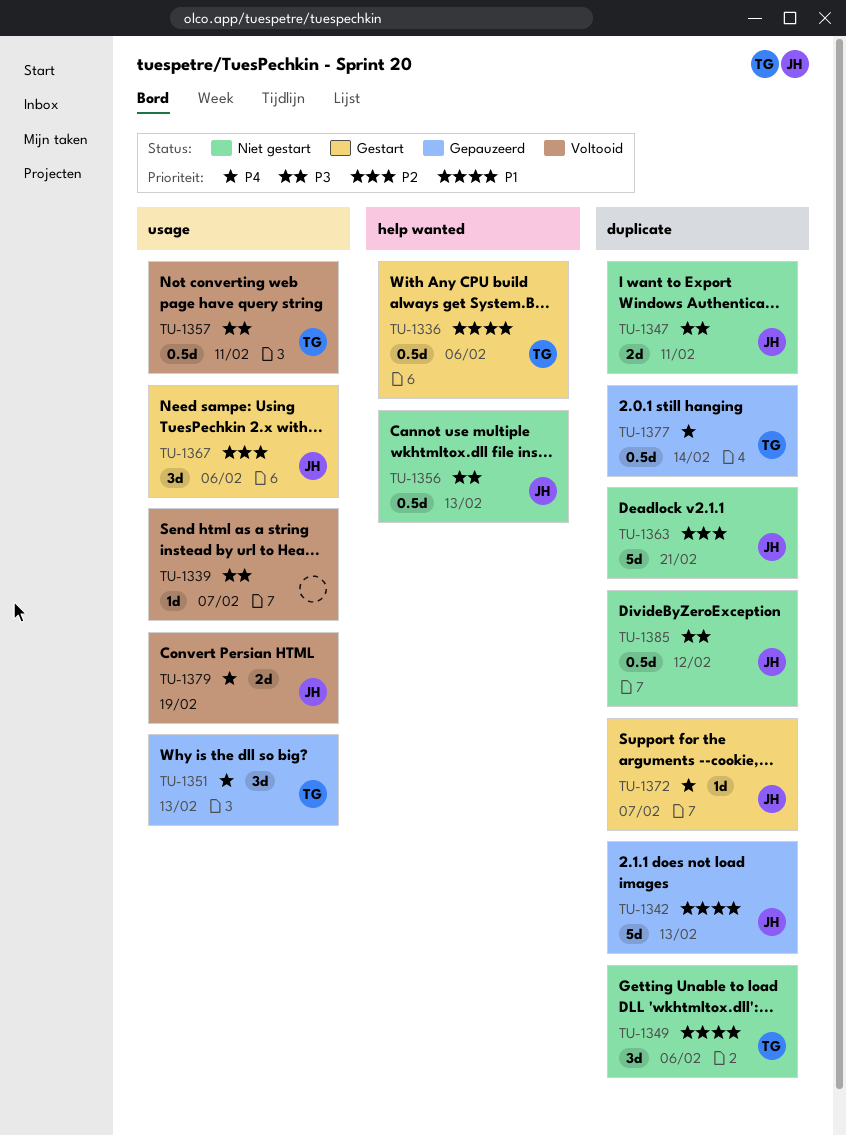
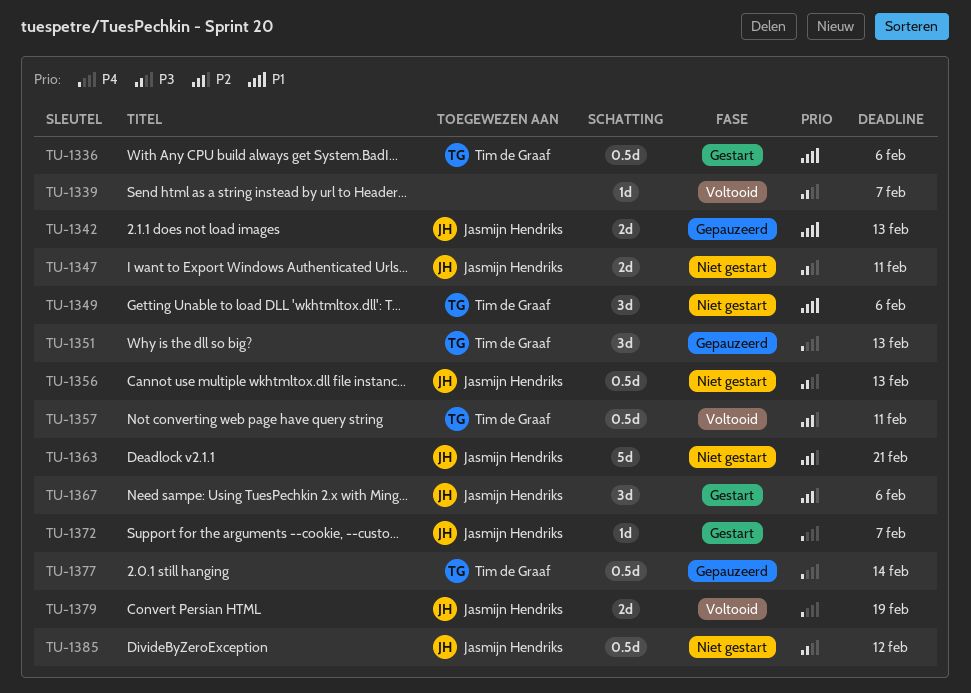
TU-1342, estimate: 5d -> 2d
TU-1357, priority: P3 -> P2

